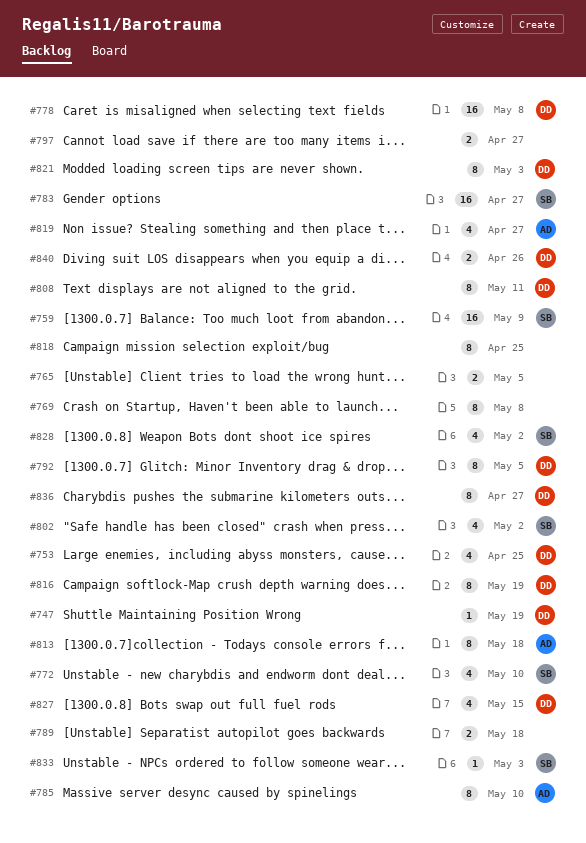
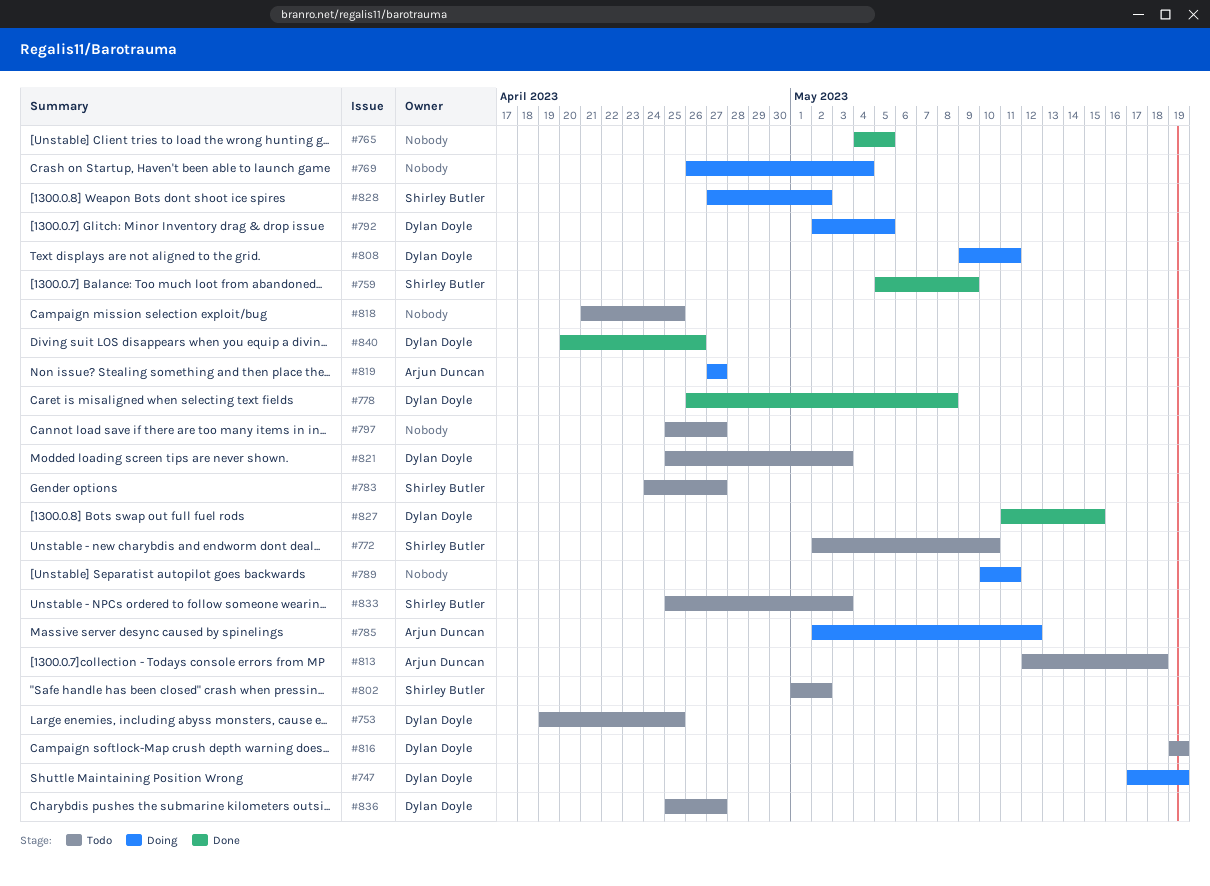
#769, due: May 8 -> May 4
#785, due: May 10 -> May 12
#789, due: May 18 -> May 11

